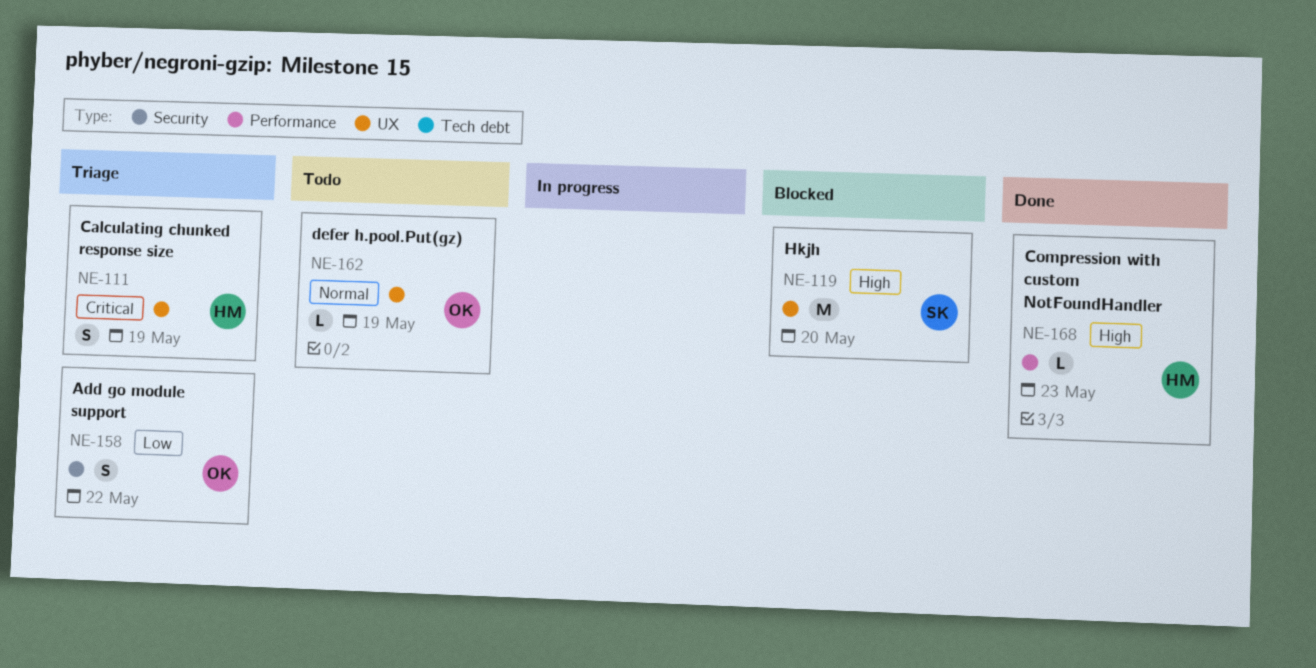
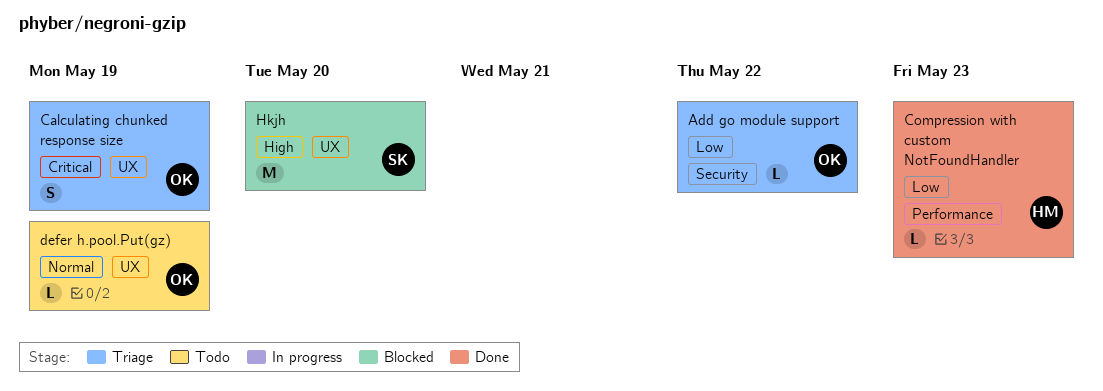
Add go module support, estimate: S -> L
Calculating chunked response size, owner: HM -> OK
Compression with custom NotFoundHandler, priority: High -> Low

